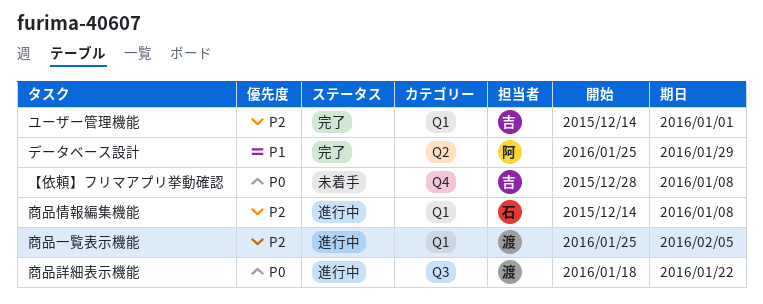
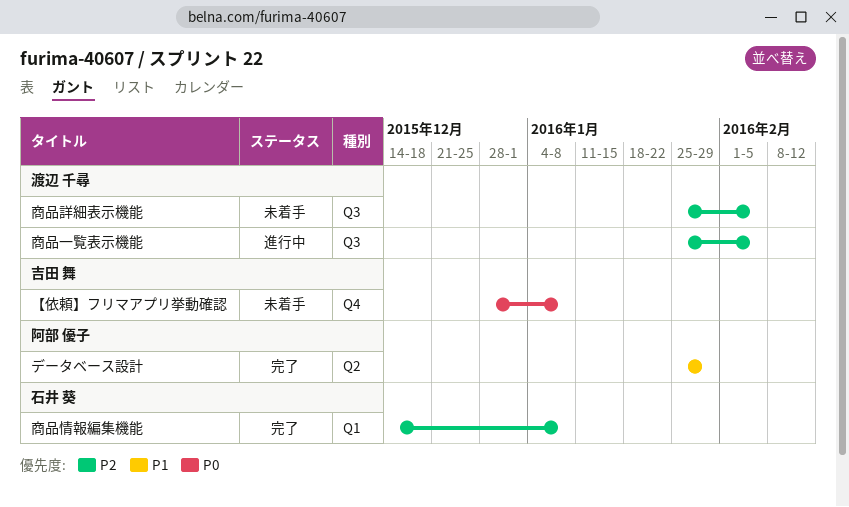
ユーザー管理機能: present -> none
商品一覧表示機能, label: Q1 -> Q3
商品情報編集機能, status: 進行中 -> 完了
商品詳細表示機能, status: 進行中 -> 未着手
商品詳細表示機能, priority: P0 -> P2
商品詳細表示機能, start: Jan 18 -> Jan 25
商品詳細表示機能, due: Jan 22 -> Feb 5

